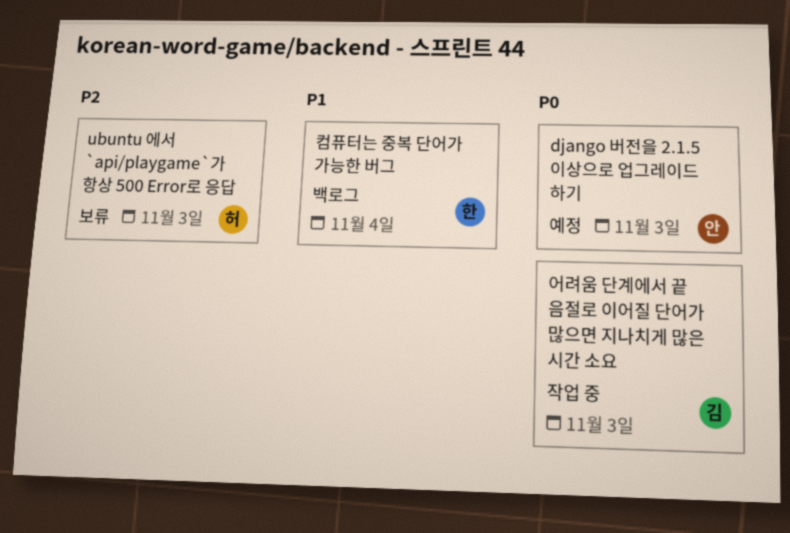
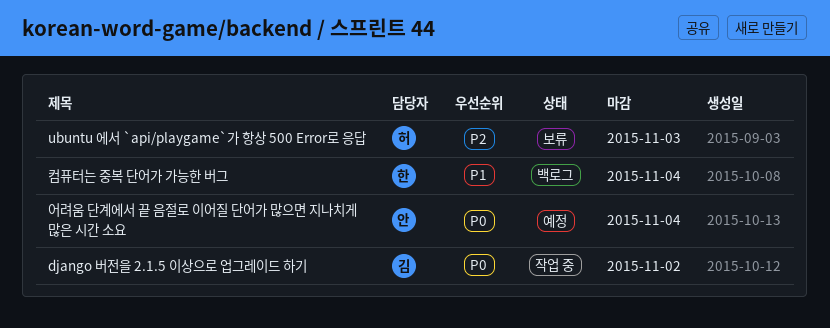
django 버전을 2.1.5 이상으로 업그레이드 하기, status: 예정 -> 작업 중
django 버전을 2.1.5 이상으로 업그레이드 하기, owner: 안 -> 김
django 버전을 2.1.5 이상으로 업그레이드 하기, due: Nov 3 -> Nov 2
어려움 단계에서 끝 음절로 이어질 단어가 많으면 지나치게 많은 시간 소요, status: 작업 중 -> 예정
어려움 단계에서 끝 음절로 이어질 단어가 많으면 지나치게 많은 시간 소요, owner: 김 -> 안
어려움 단계에서 끝 음절로 이어질 단어가 많으면 지나치게 많은 시간 소요, due: Nov 3 -> Nov 4

